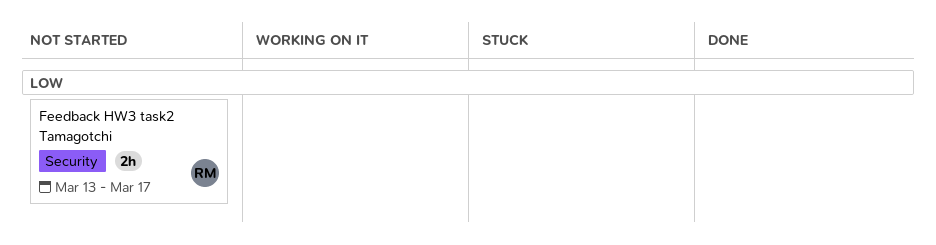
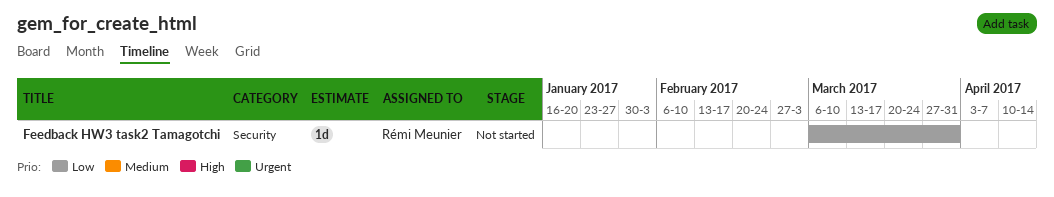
Feedback HW3 task2 Tamagotchi, estimate: 2h -> 1d
Feedback HW3 task2 Tamagotchi, start: Mar 13 -> Mar 6
Feedback HW3 task2 Tamagotchi, due: Mar 17 -> Mar 31

